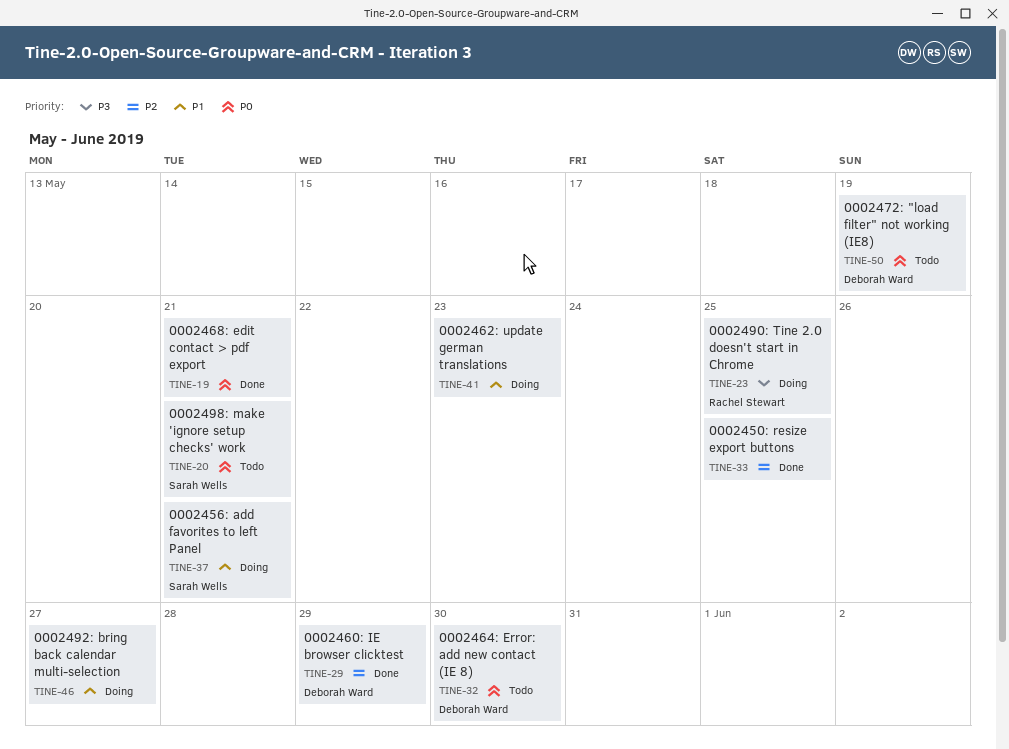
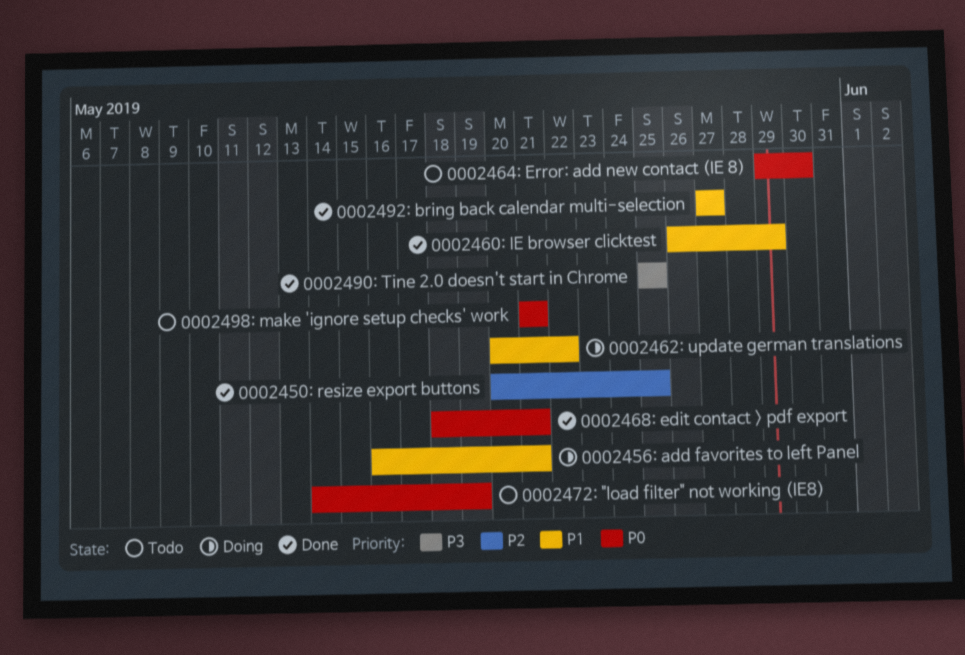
0002460: IE browser clicktest, priority: P2 -> P1
0002462: update german translations, due: May 23 -> May 22
0002490: Tine 2.0 doesn't start in Chrome, status: Doing -> Done
0002492: bring back calendar multi-selection, status: Doing -> Done

